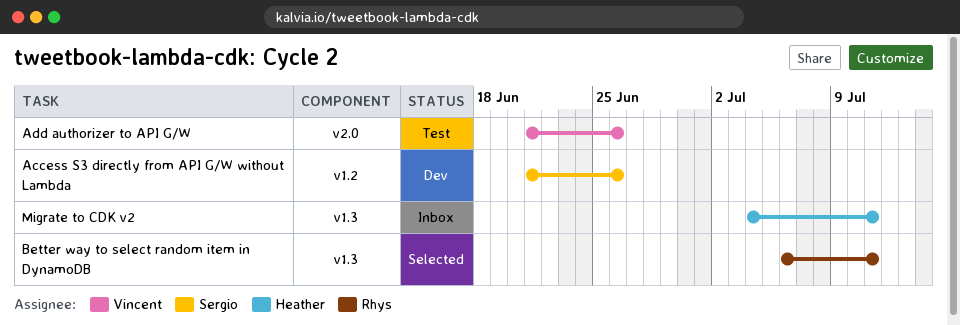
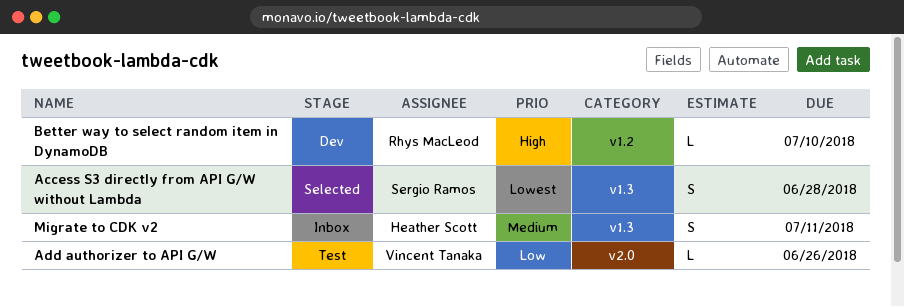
Access S3 directly from API G/W without Lambda, status: Dev -> Selected
Access S3 directly from API G/W without Lambda, label: v1.2 -> v1.3
Access S3 directly from API G/W without Lambda, due: Jun 26 -> Jun 28
Better way to select random item in DynamoDB, status: Selected -> Dev
Better way to select random item in DynamoDB, label: v1.3 -> v1.2
Better way to select random item in DynamoDB, due: Jul 11 -> Jul 10

